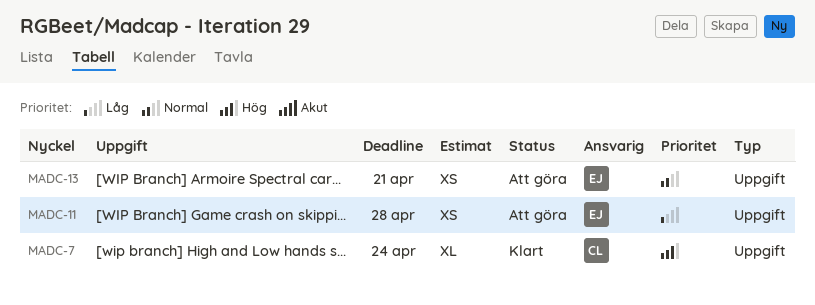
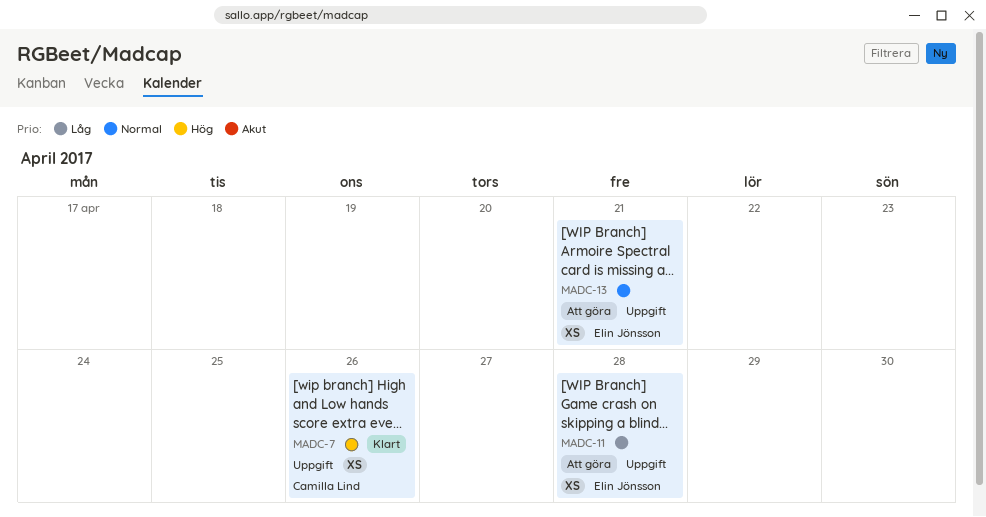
MADC-7, estimate: XL -> XS
MADC-7, due: Apr 24 -> Apr 26

